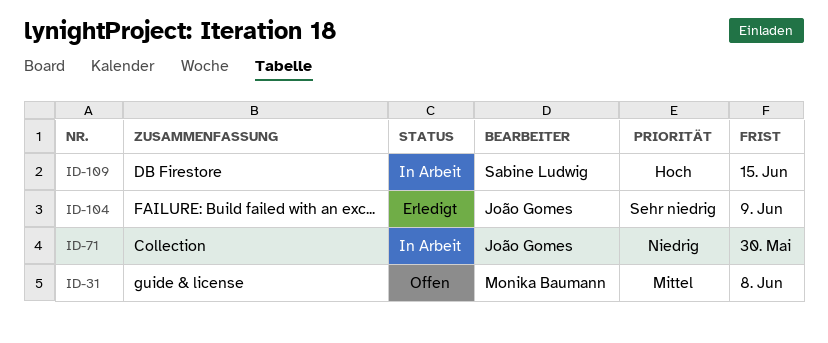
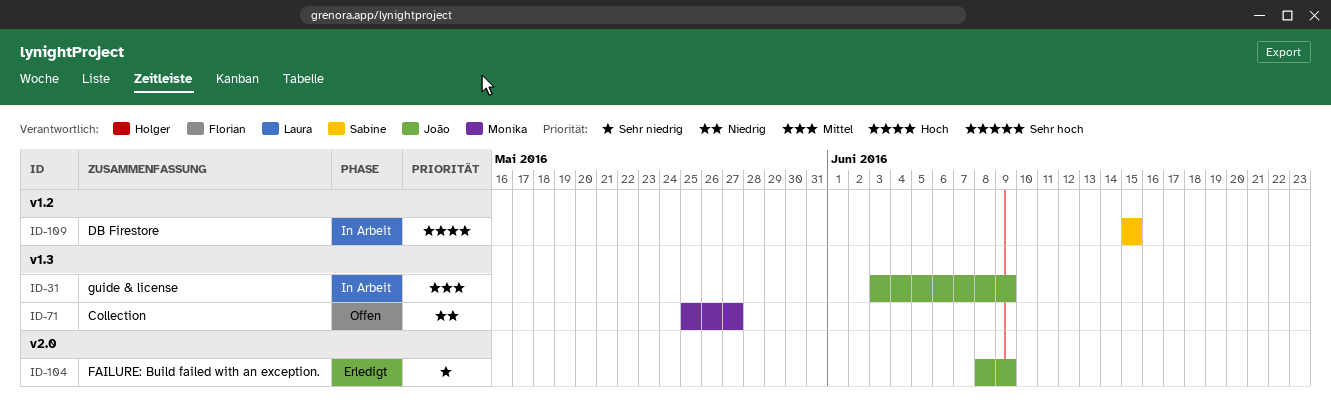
ID-31, status: Offen -> In Arbeit
ID-31, owner: Monika Baumann -> João Gomes
ID-31, due: Jun 8 -> Jun 9
ID-71, status: In Arbeit -> Offen
ID-71, owner: João Gomes -> Monika Baumann
ID-71, due: May 30 -> May 27

